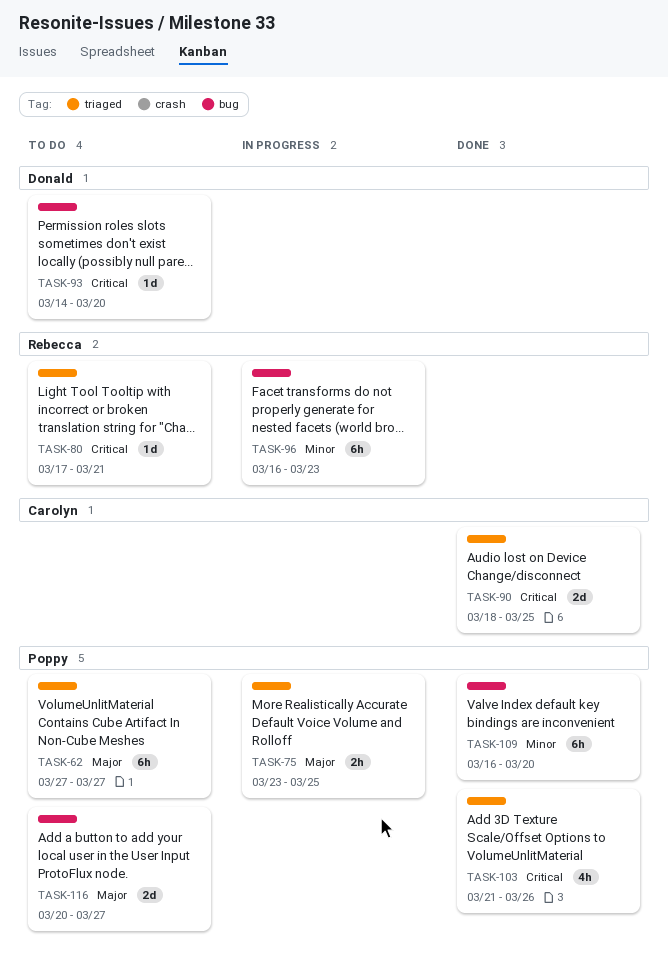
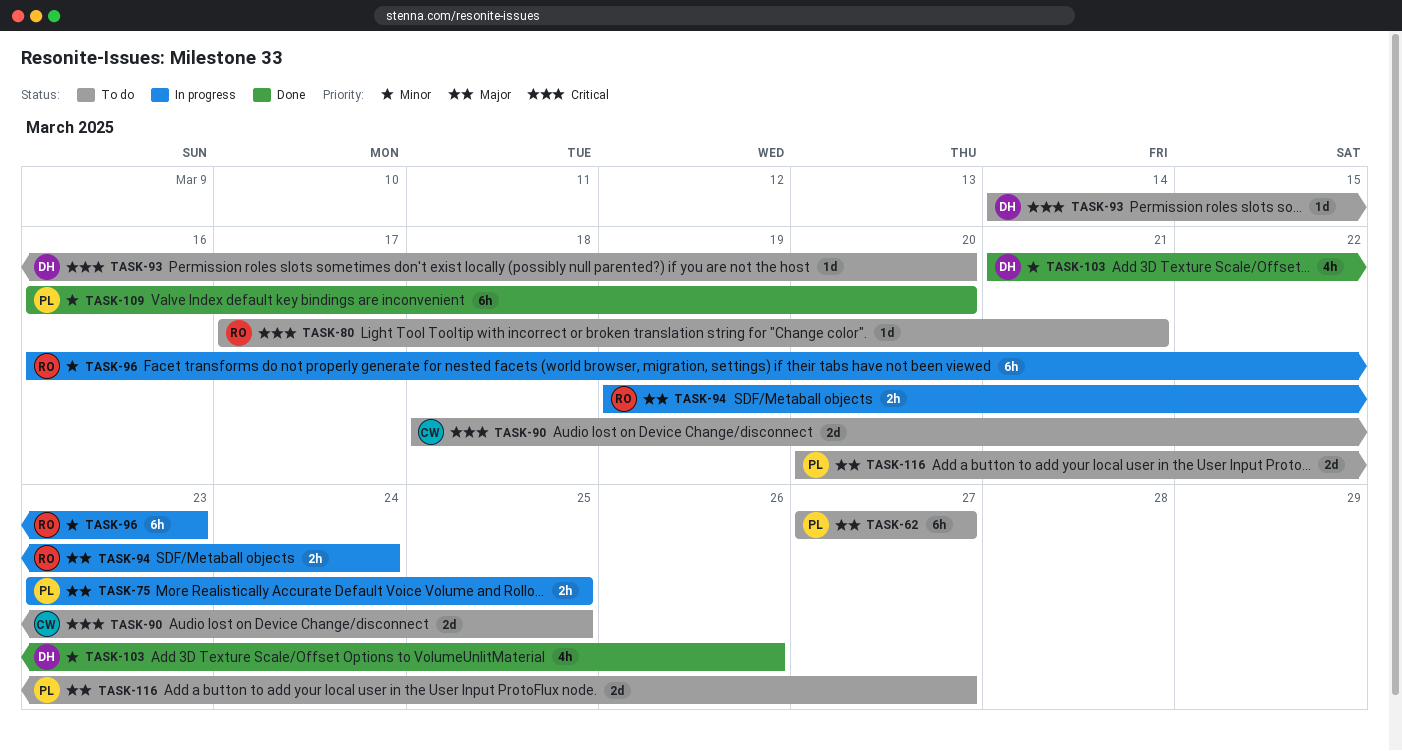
TASK-90, status: Done -> To do
TASK-94: none -> present
TASK-103, owner: Poppy -> Donald
TASK-103, priority: Critical -> Minor

